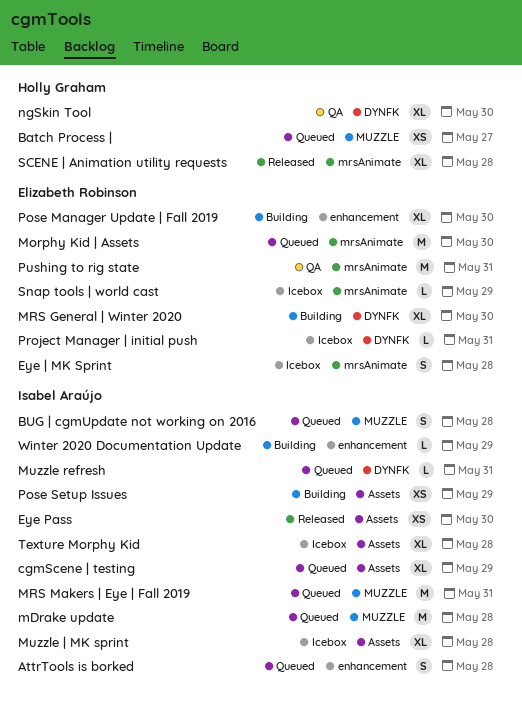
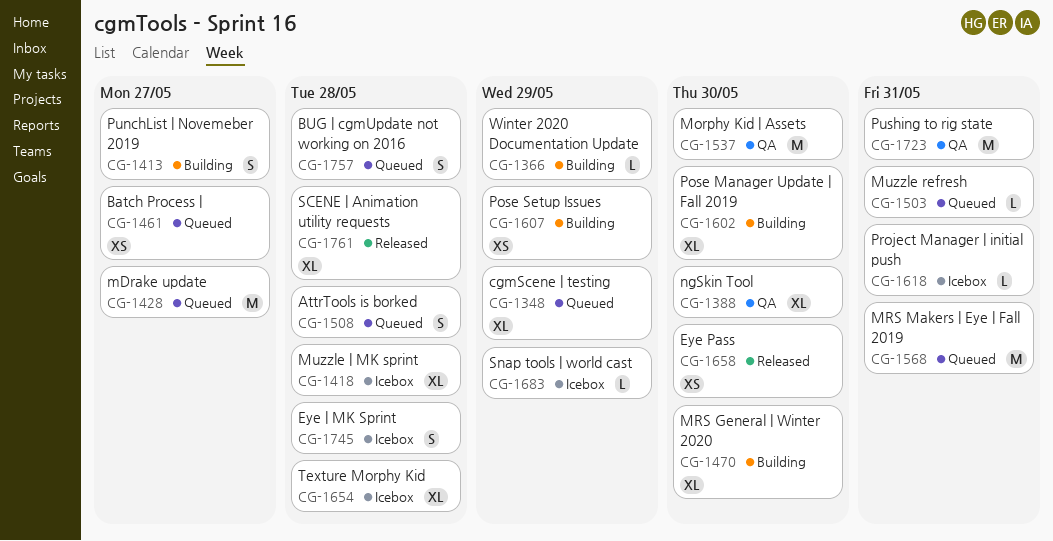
mDrake update, due: May 28 -> May 27
Morphy Kid | Assets, status: Queued -> QA
PunchList | Novemeber 2019: none -> present

